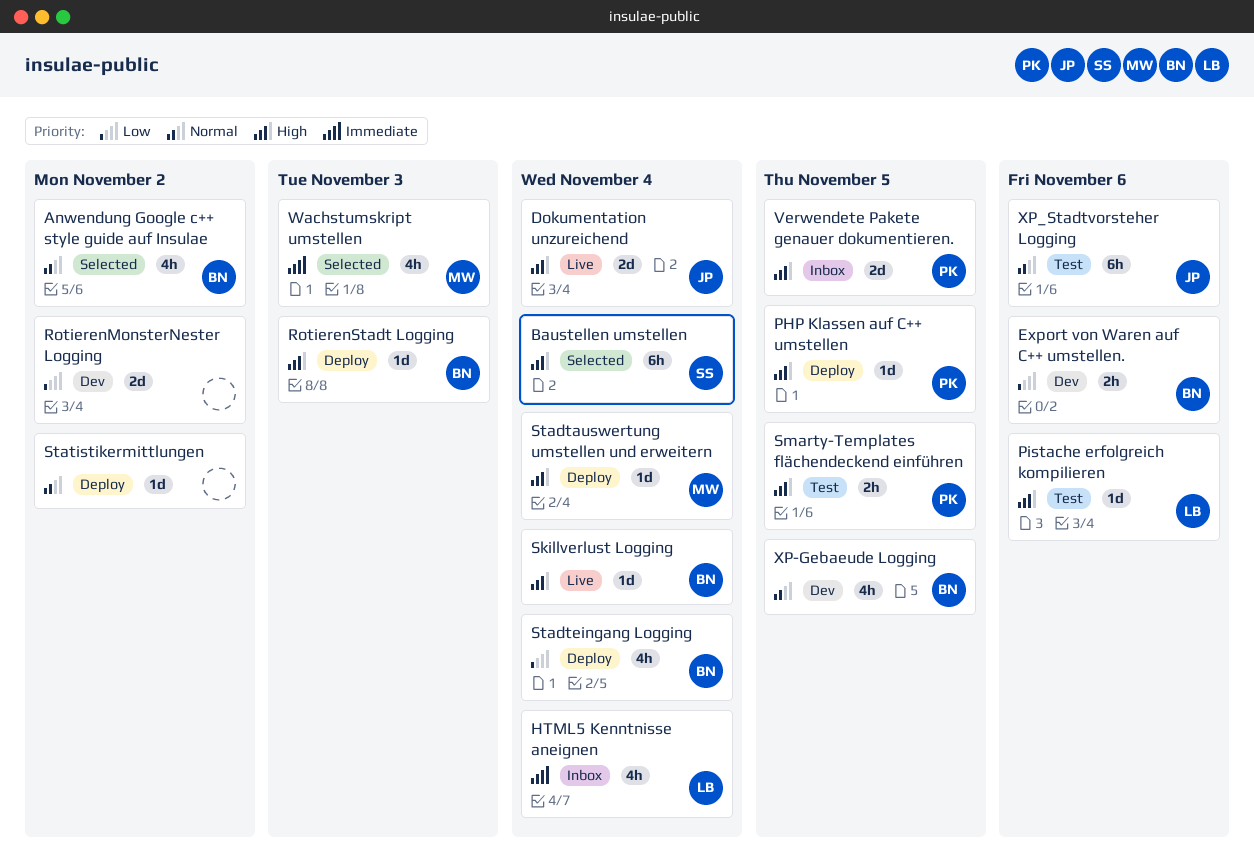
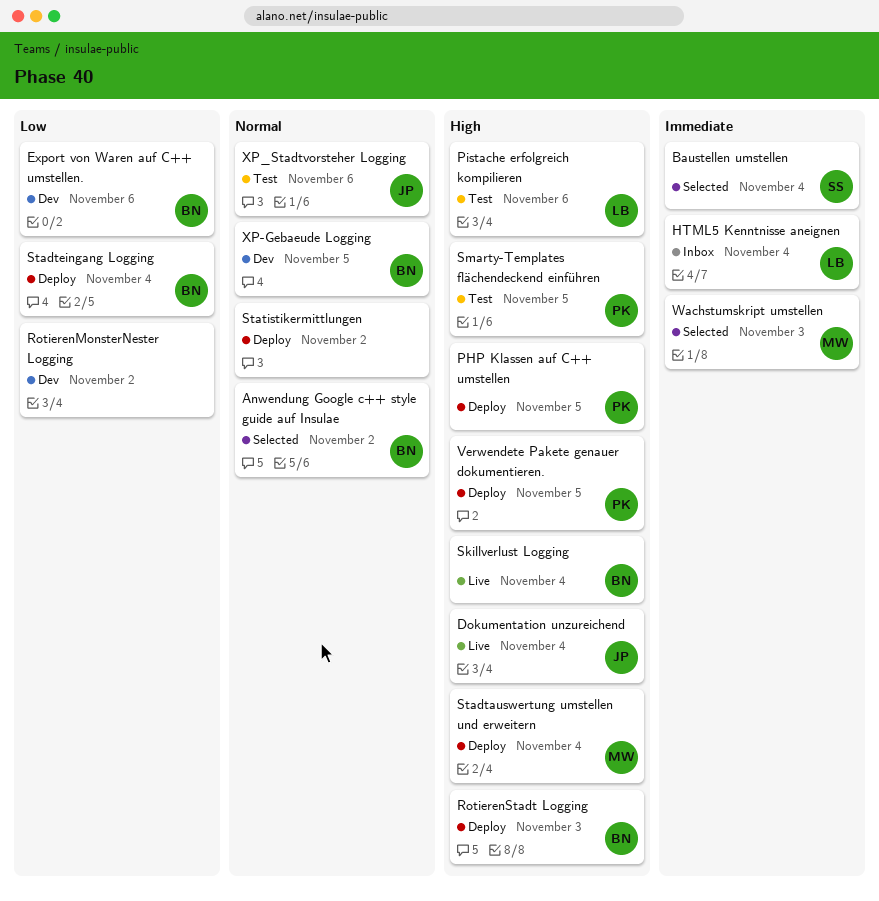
Baustellen umstellen, priority: High -> Immediate
Verwendete Pakete genauer dokumentieren., status: Inbox -> Deploy

